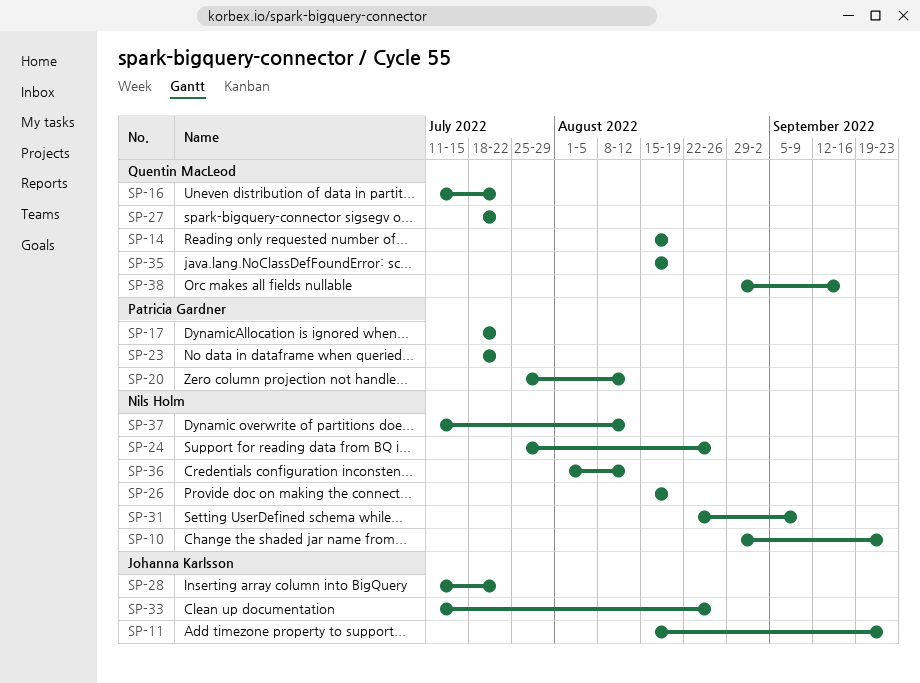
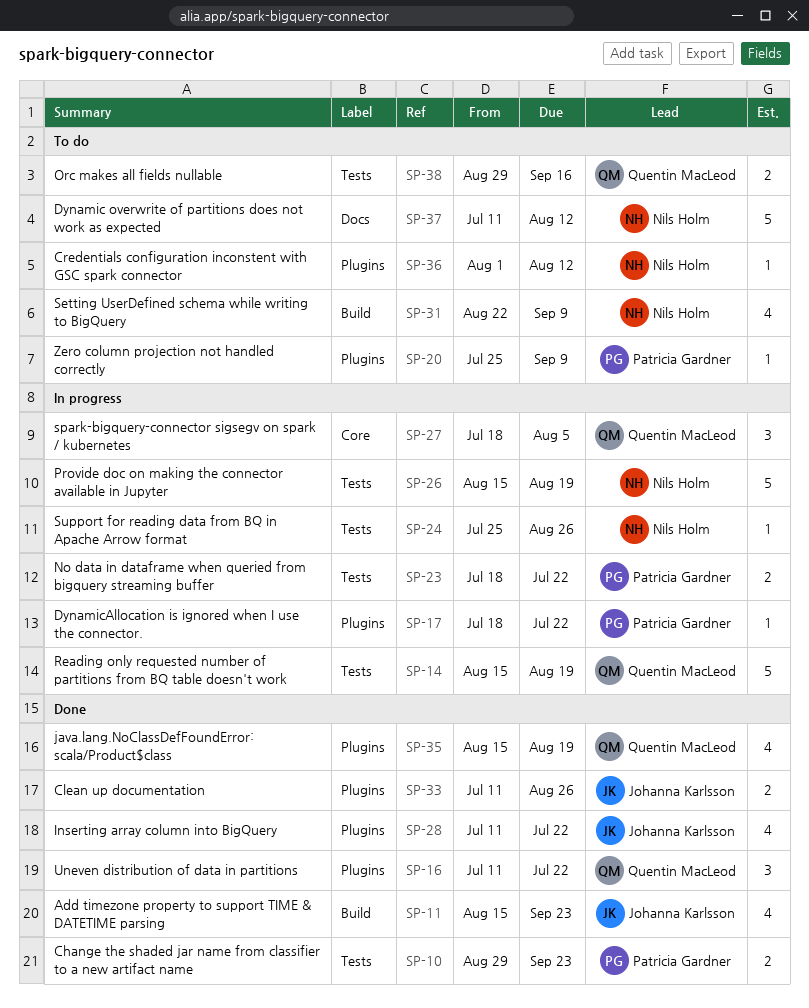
SP-10, owner: Nils Holm -> Patricia Gardner
SP-20, due: Aug 12 -> Sep 9
SP-27, due: Jul 22 -> Aug 5

